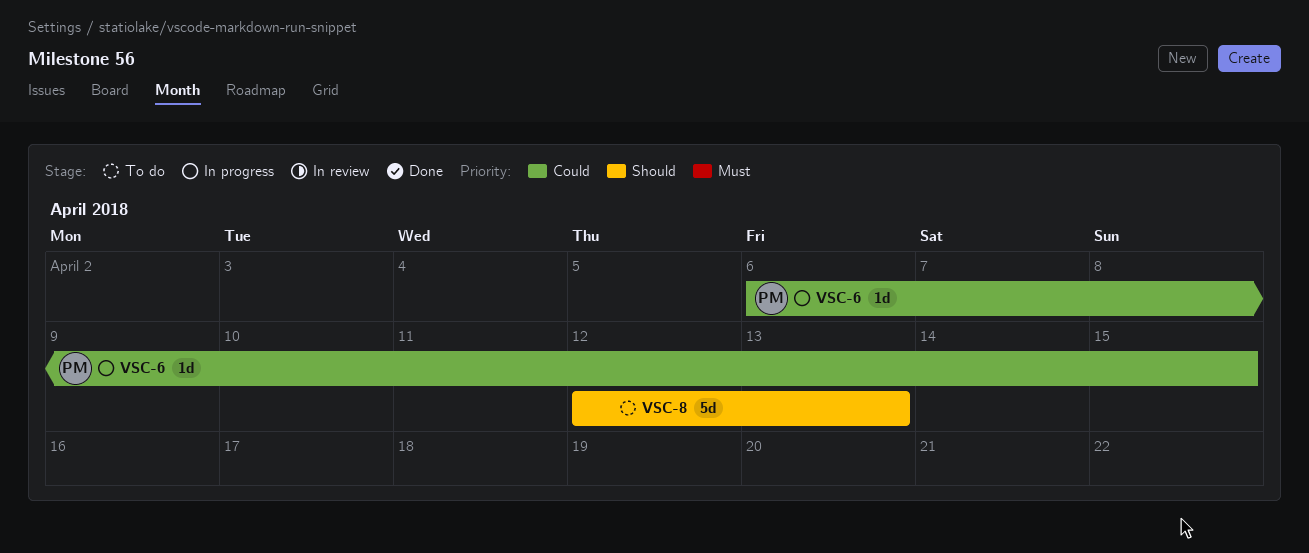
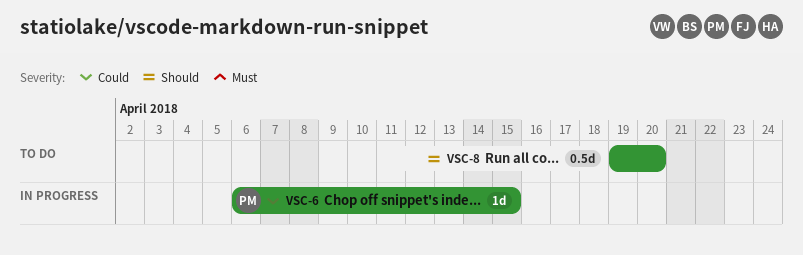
VSC-8, estimate: 5d -> 0.5d
VSC-8, start: Apr 12 -> Apr 19
VSC-8, due: Apr 13 -> Apr 20

